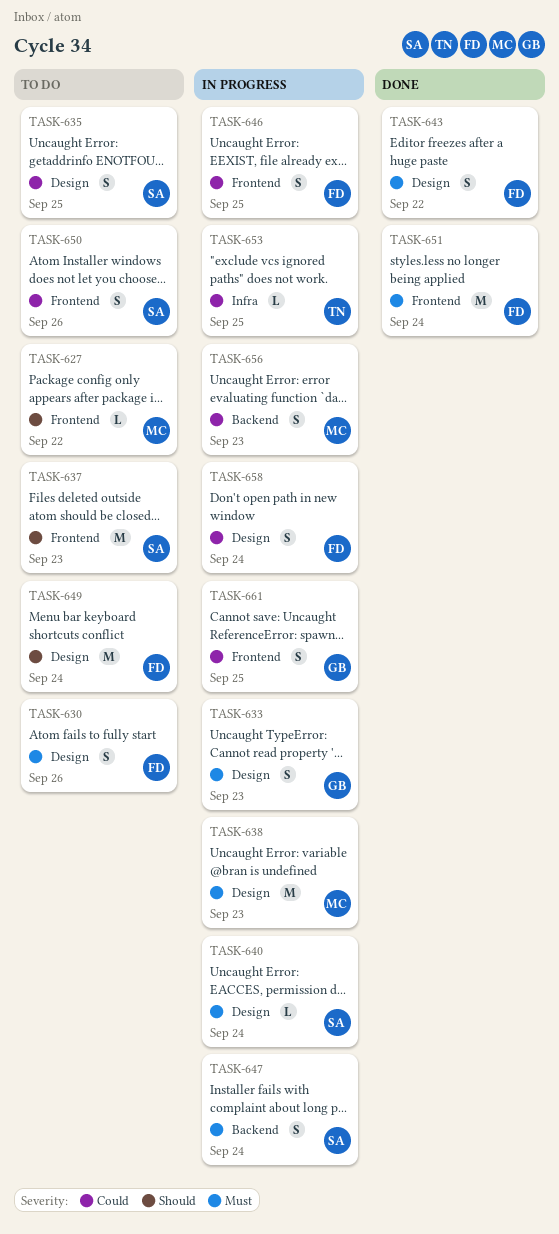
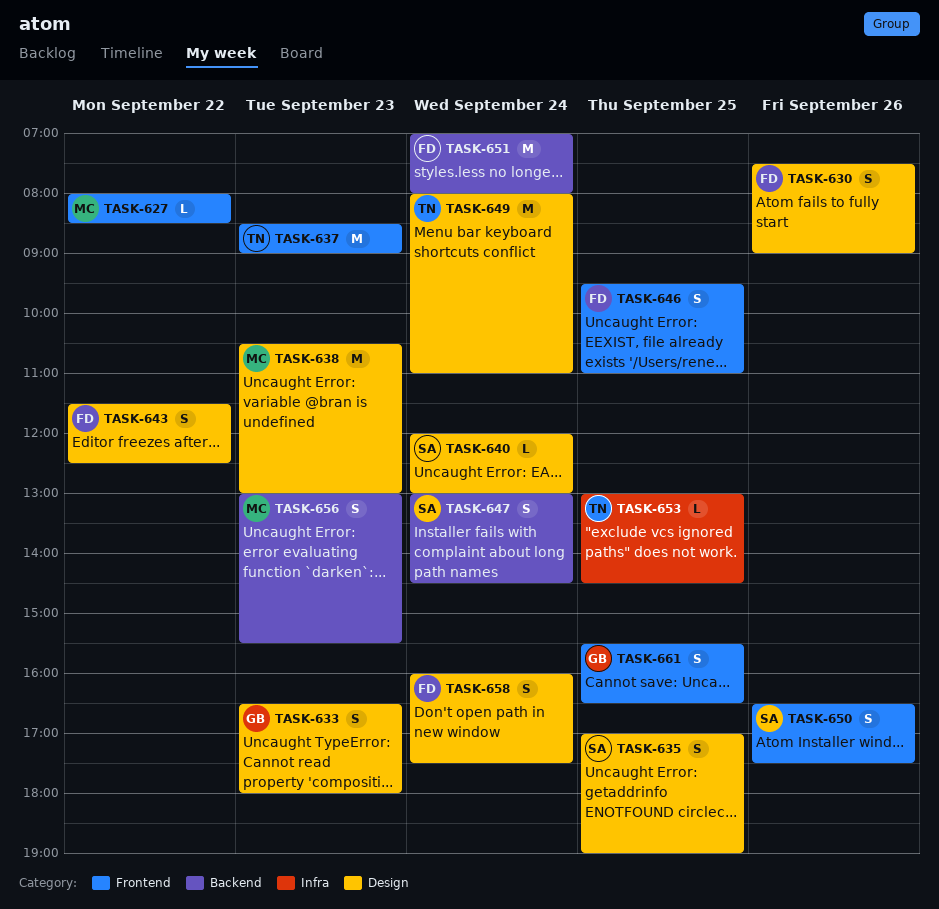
TASK-637, owner: SA -> TN
TASK-649, owner: FD -> TN
TASK-651, label: Frontend -> Backend

